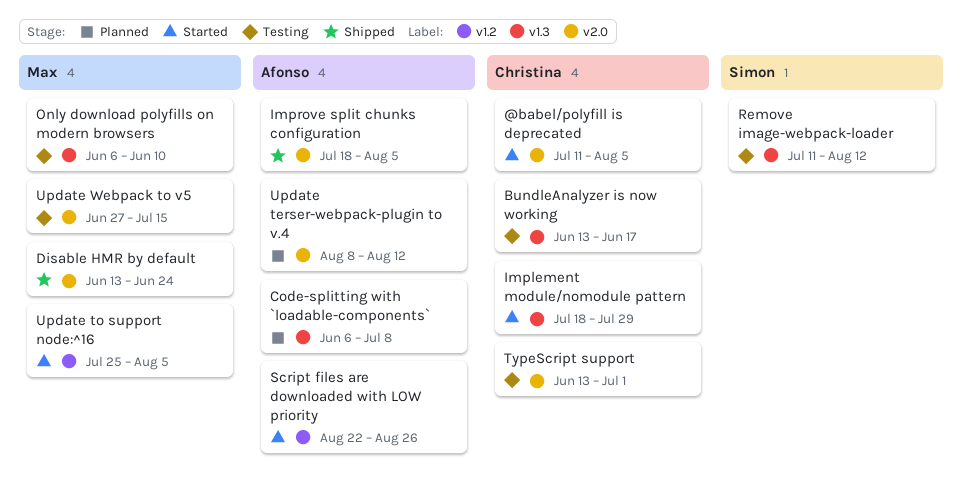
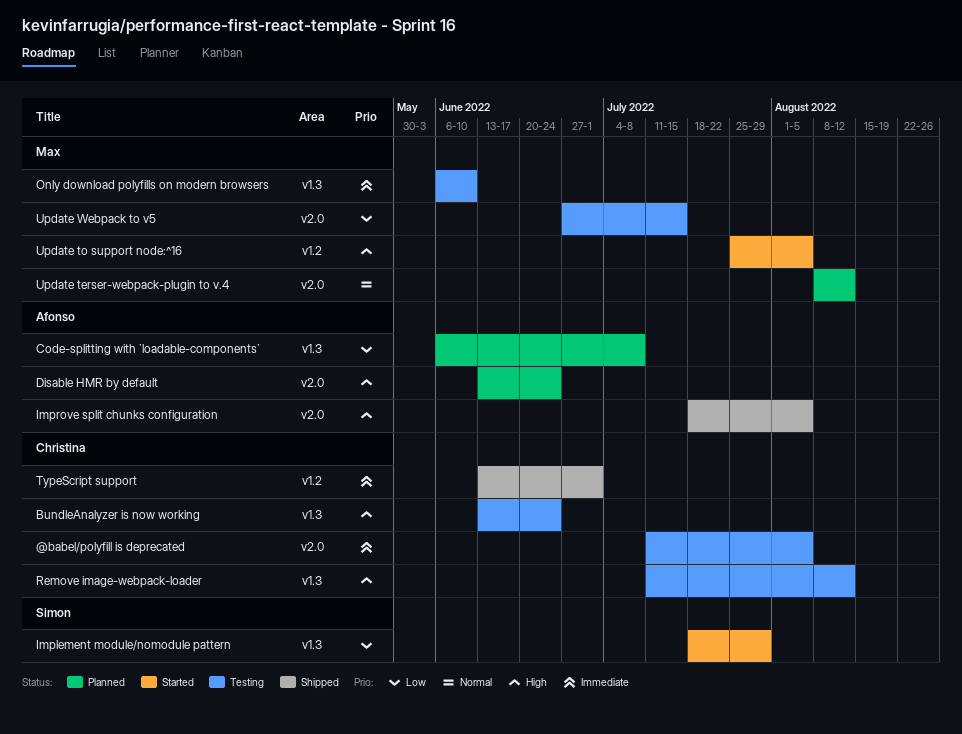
@babel/polyfill is deprecated, status: Started -> Testing
BundleAnalyzer is now working, due: Jun 17 -> Jun 24
Disable HMR by default, status: Shipped -> Planned
Disable HMR by default, owner: Max -> Afonso
Implement module/nomodule pattern, owner: Christina -> Simon
Remove image-webpack-loader, owner: Simon -> Christina
Script files are downloaded with LOW priority: present -> none
TypeScript support, status: Testing -> Shipped
TypeScript support, label: v2.0 -> v1.2
Update terser-webpack-plugin to v.4, owner: Afonso -> Max

